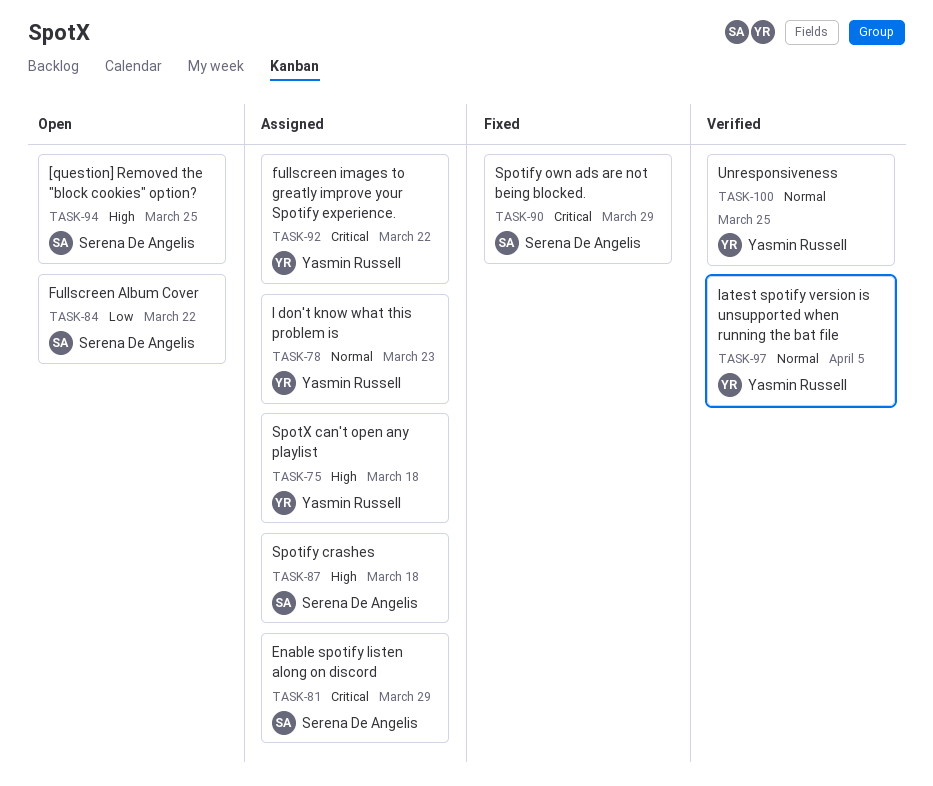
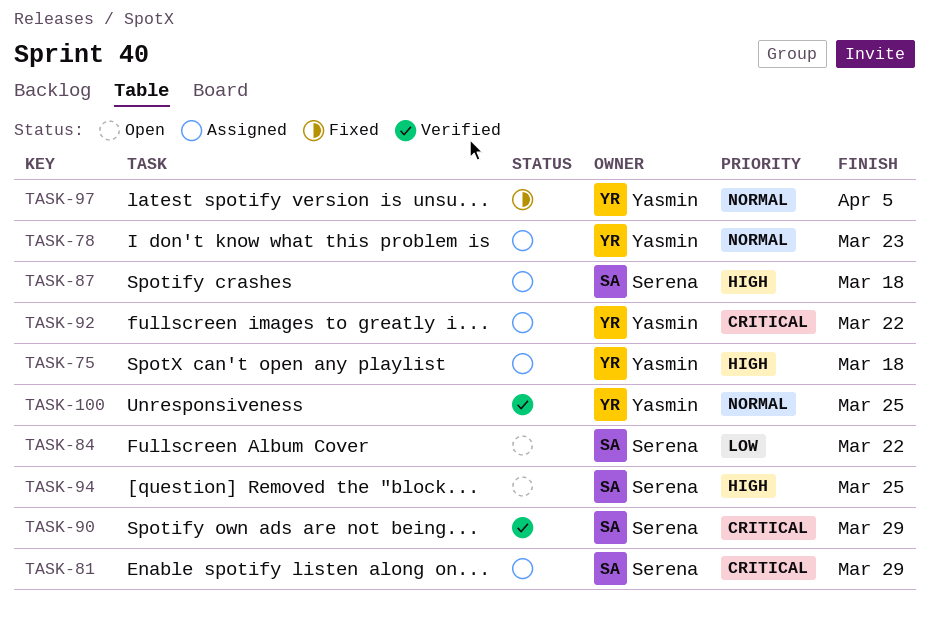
TASK-90, status: Fixed -> Verified
TASK-97, status: Verified -> Fixed

